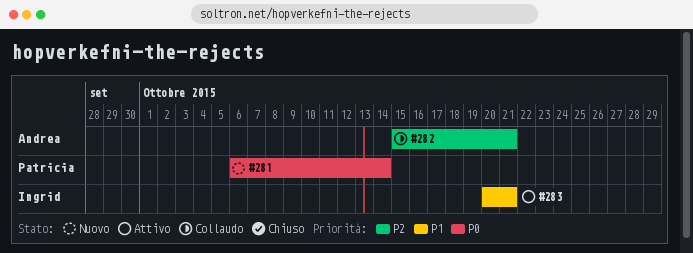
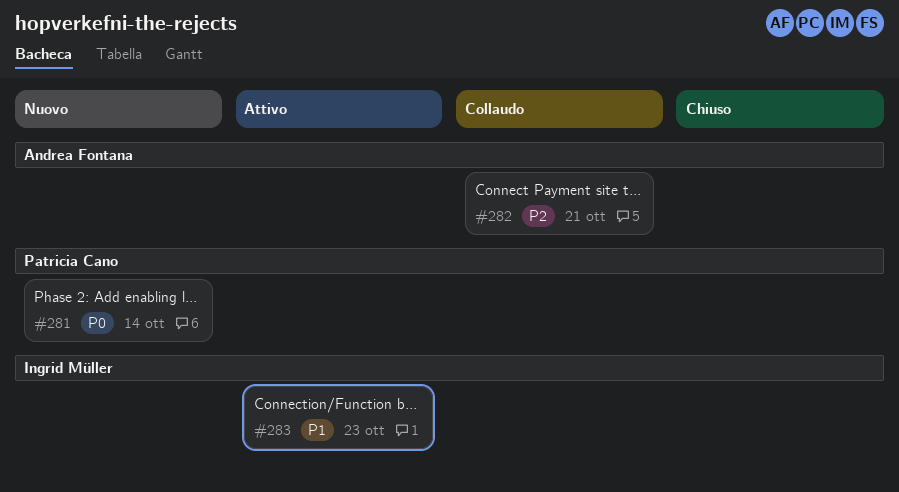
#283, due: Oct 21 -> Oct 23

